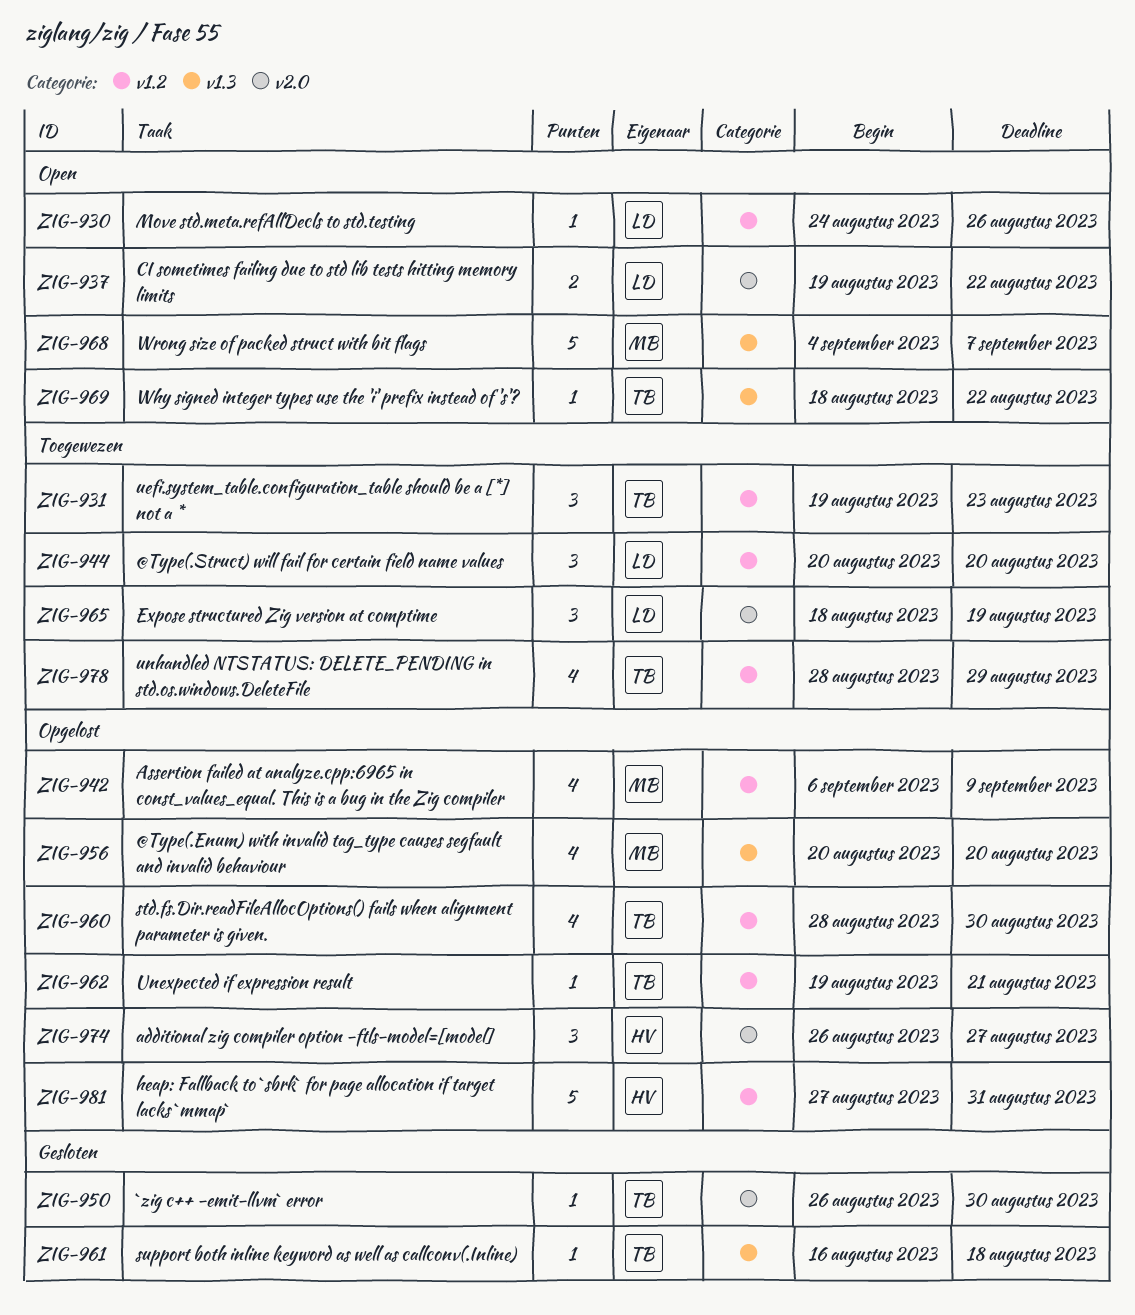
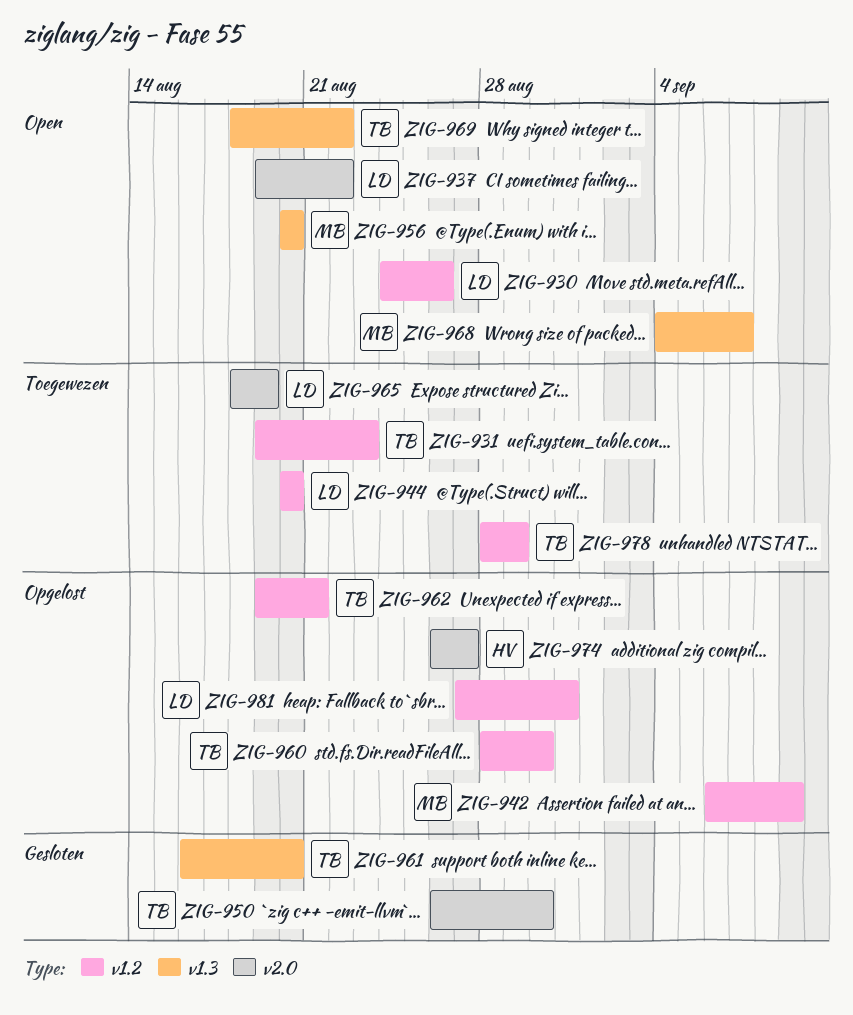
ZIG-956, status: Opgelost -> Open
ZIG-961, due: Aug 18 -> Aug 20
ZIG-981, owner: HV -> LD

